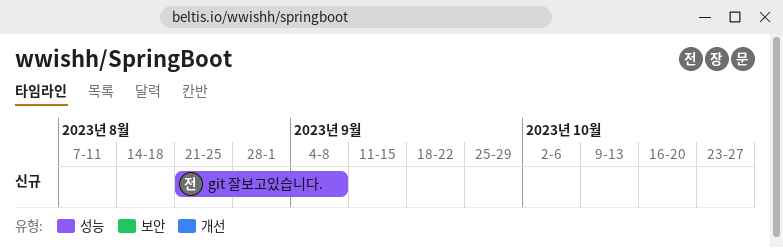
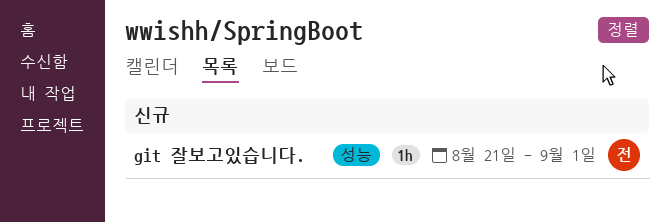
git 잘보고있습니다., due: Sep 8 -> Sep 1

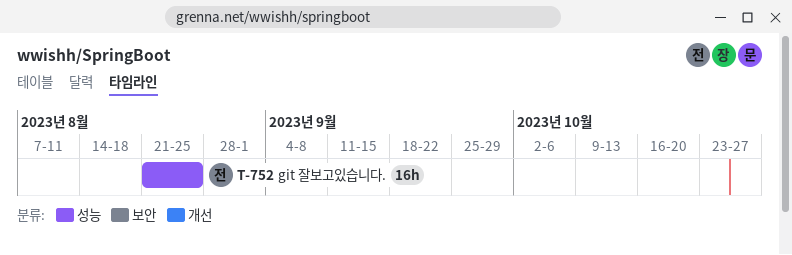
git 잘보고있습니다., estimate: 1h -> 16h
git 잘보고있습니다., due: Sep 1 -> Aug 25

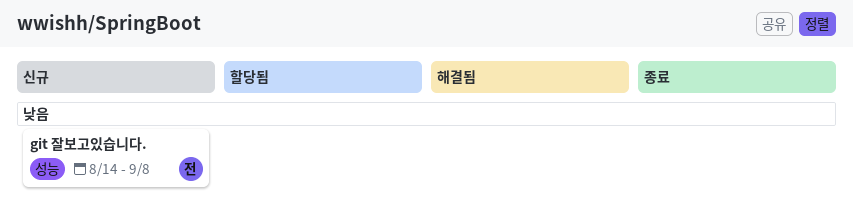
git 잘보고있습니다., start: Aug 21 -> Aug 14
git 잘보고있습니다., due: Aug 25 -> Sep 8

